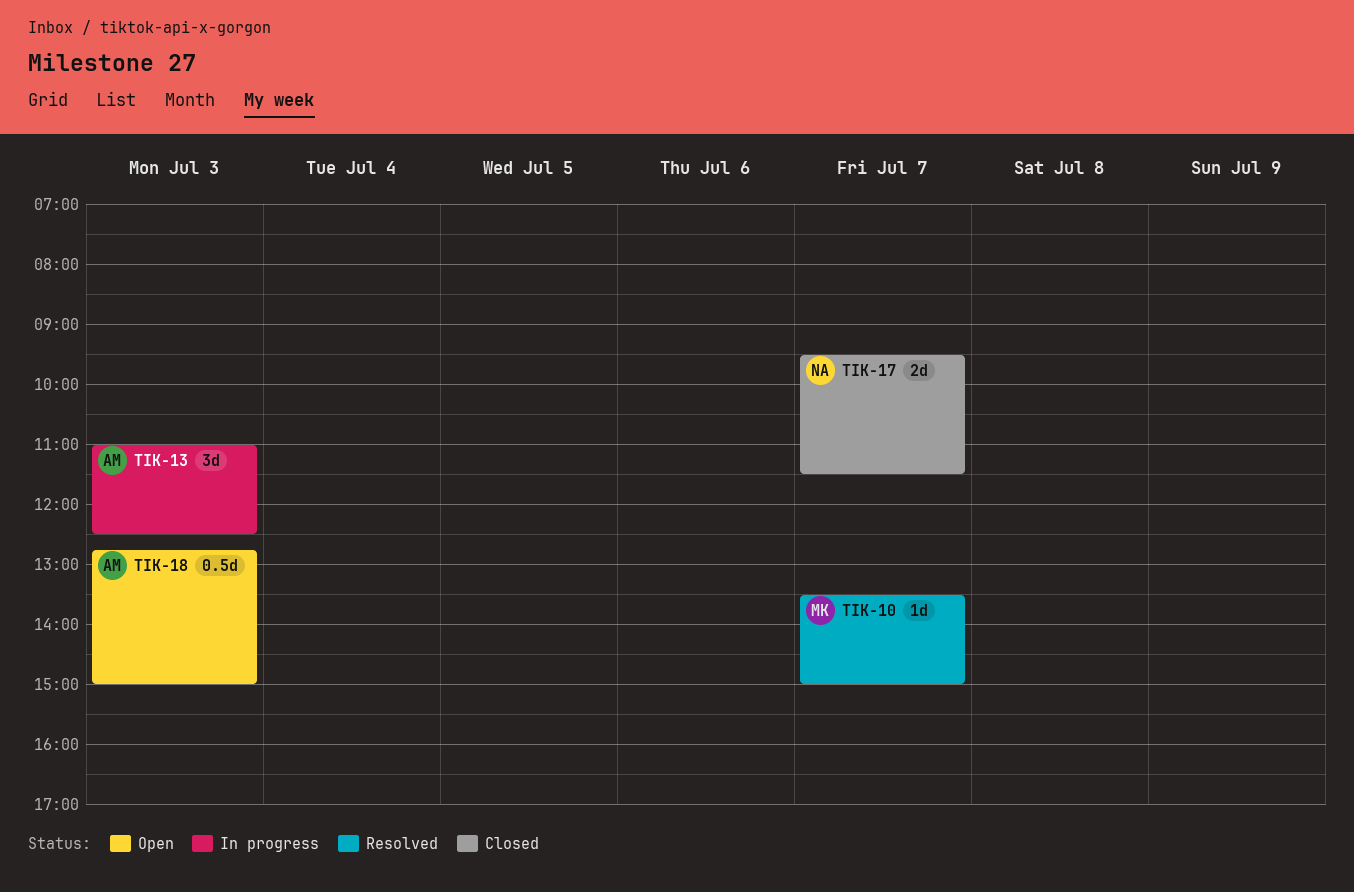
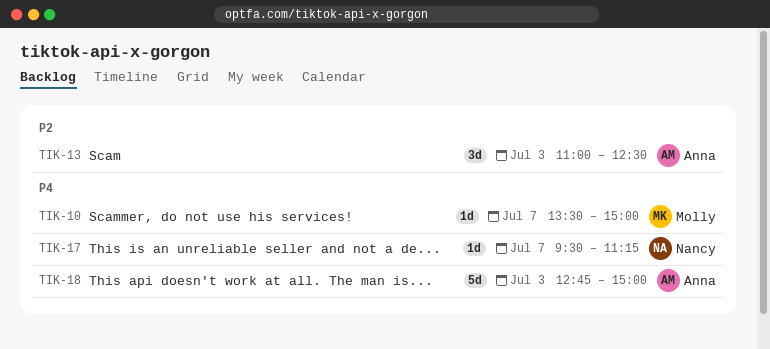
TIK-17, estimate: 2d -> 1d
TIK-17, ends: 11:30 -> 11:15
TIK-18, estimate: 0.5d -> 5d

